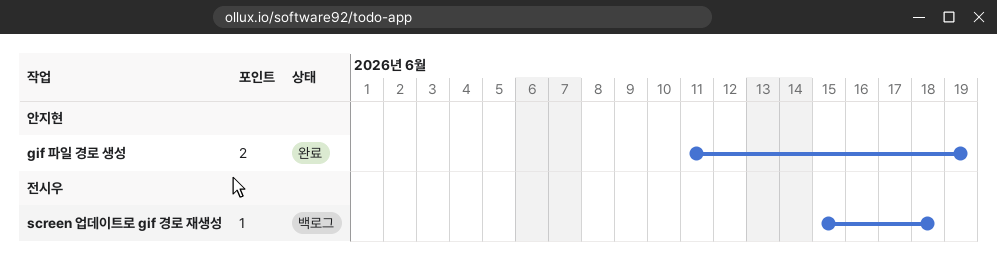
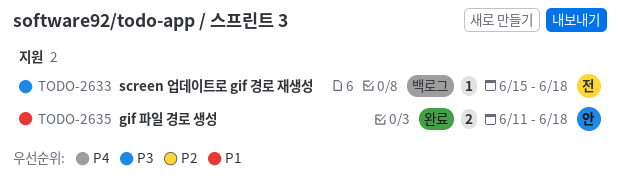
gif 파일 경로 생성, due: Jun 19 -> Jun 18

